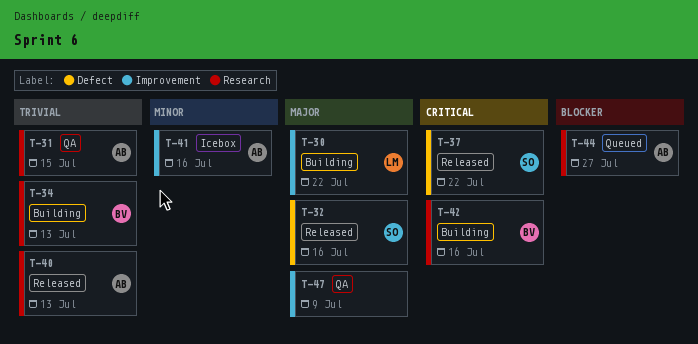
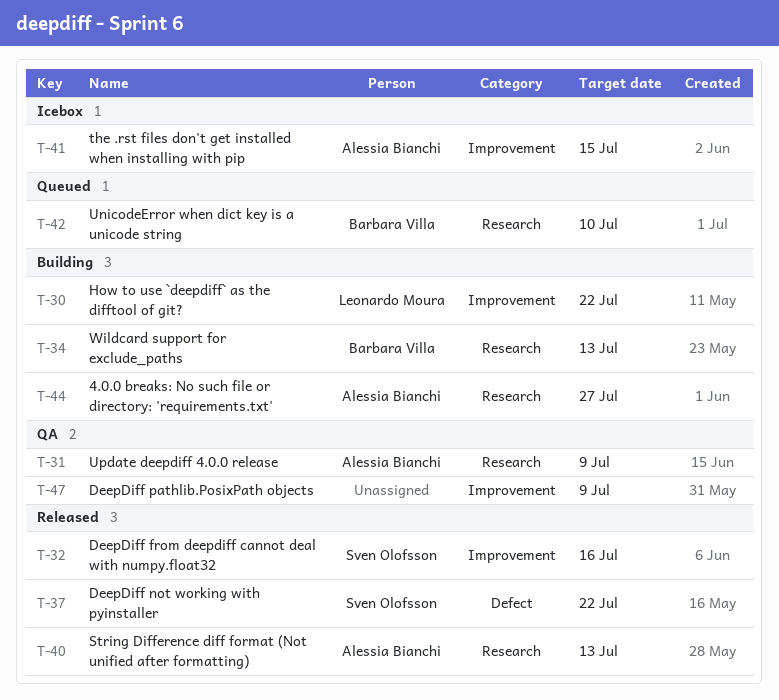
T-31, due: Jul 15 -> Jul 9
T-32, label: Defect -> Improvement
T-41, due: Jul 16 -> Jul 15
T-42, status: Building -> Queued
T-42, due: Jul 16 -> Jul 10
T-44, status: Queued -> Building

